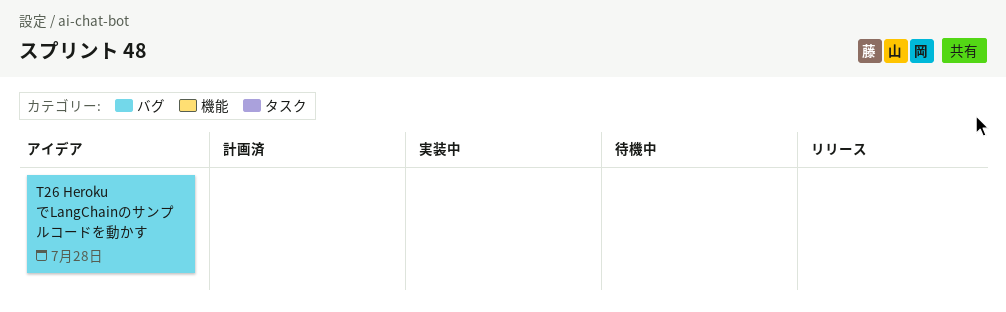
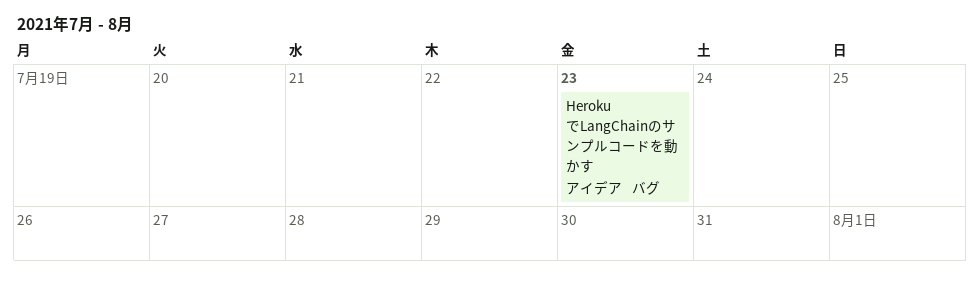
HerokuでLangChainのサンプルコードを動かす, due: Jul 28 -> Jul 23

